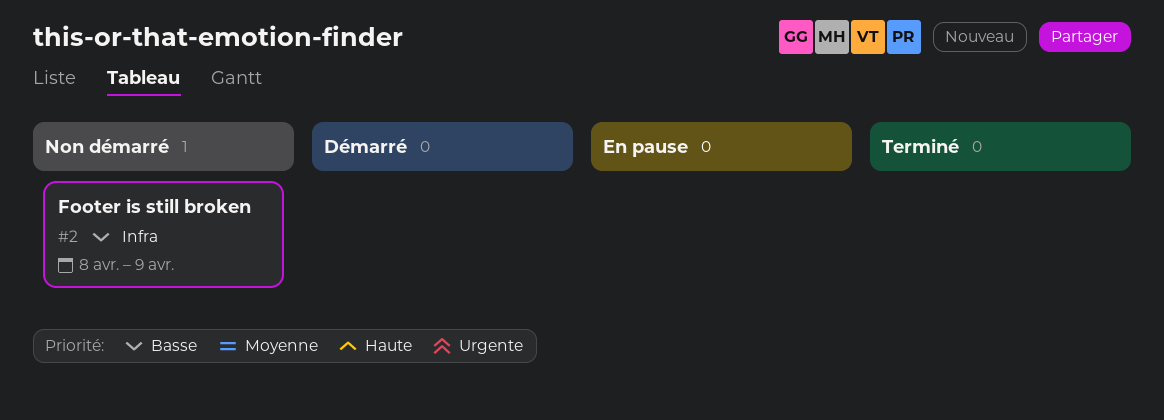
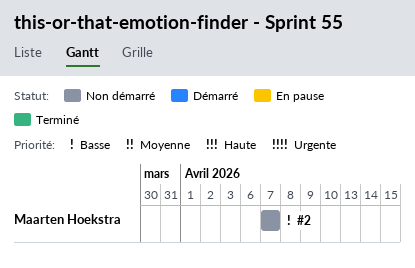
#2, start: Apr 8 -> Apr 7
#2, due: Apr 9 -> Apr 7

